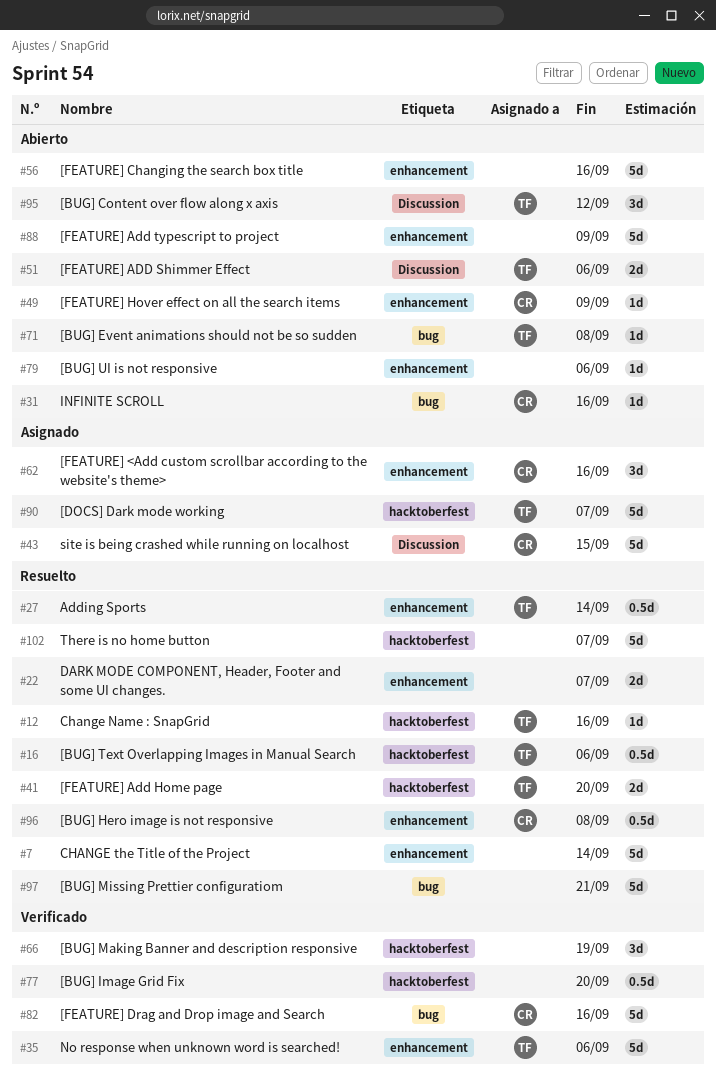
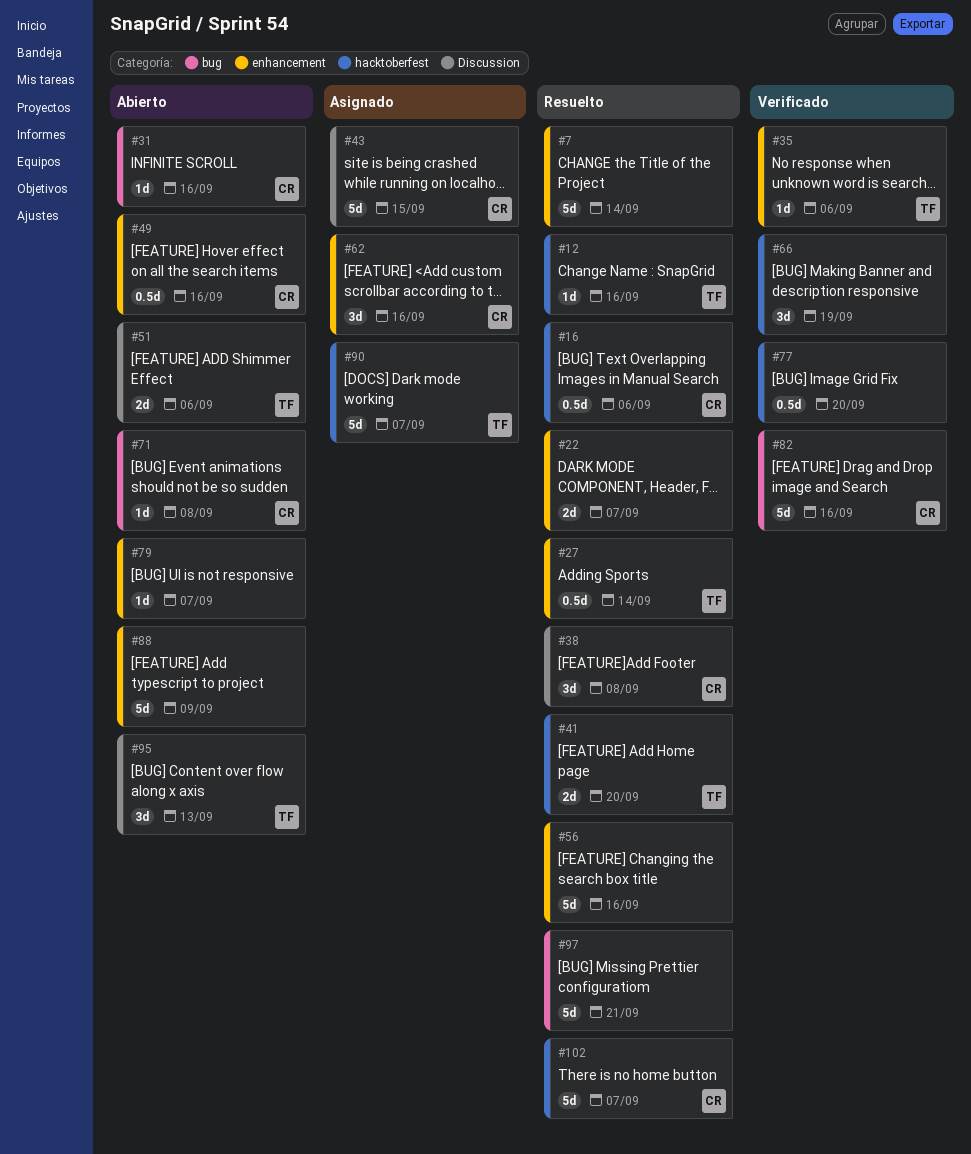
#16, owner: TF -> CR
#35, estimate: 5d -> 1d
#38: none -> present
#49, estimate: 1d -> 0.5d
#49, due: Sep 9 -> Sep 16
#56, status: Abierto -> Resuelto
#71, owner: TF -> CR
#79, due: Sep 6 -> Sep 7
#95, due: Sep 12 -> Sep 13
#96: present -> none
#102, owner: none -> CR

